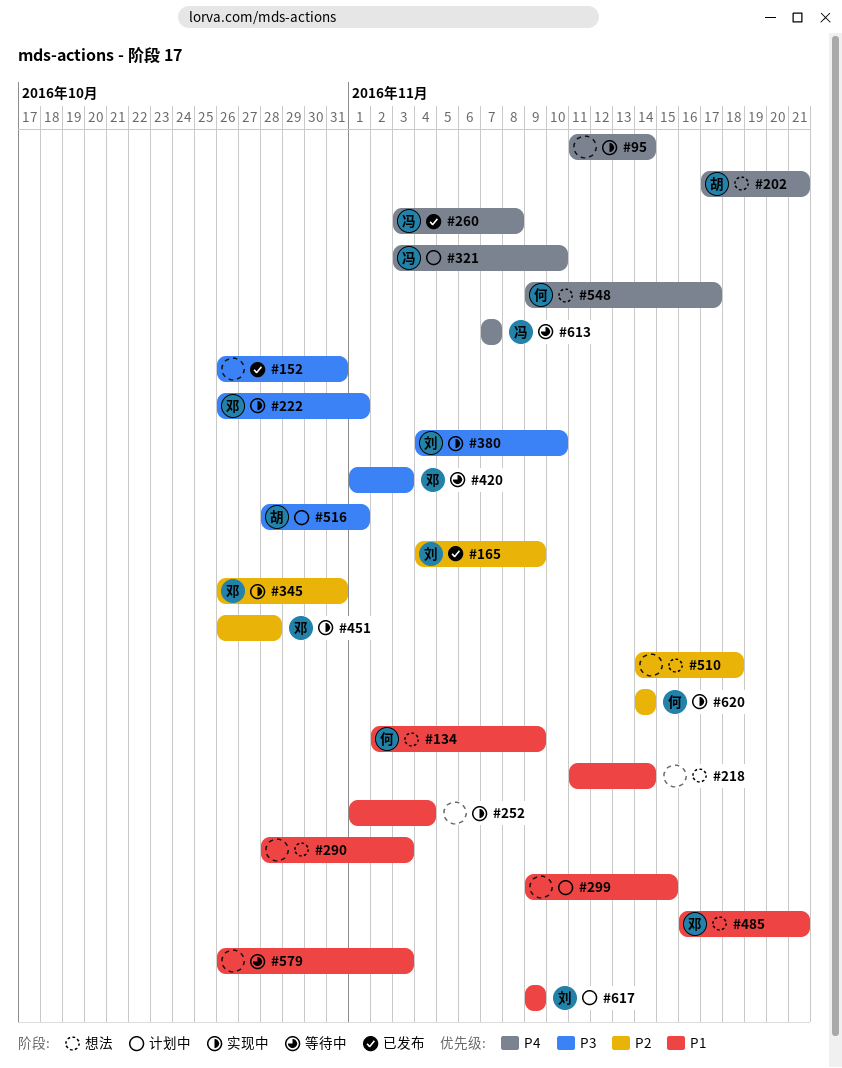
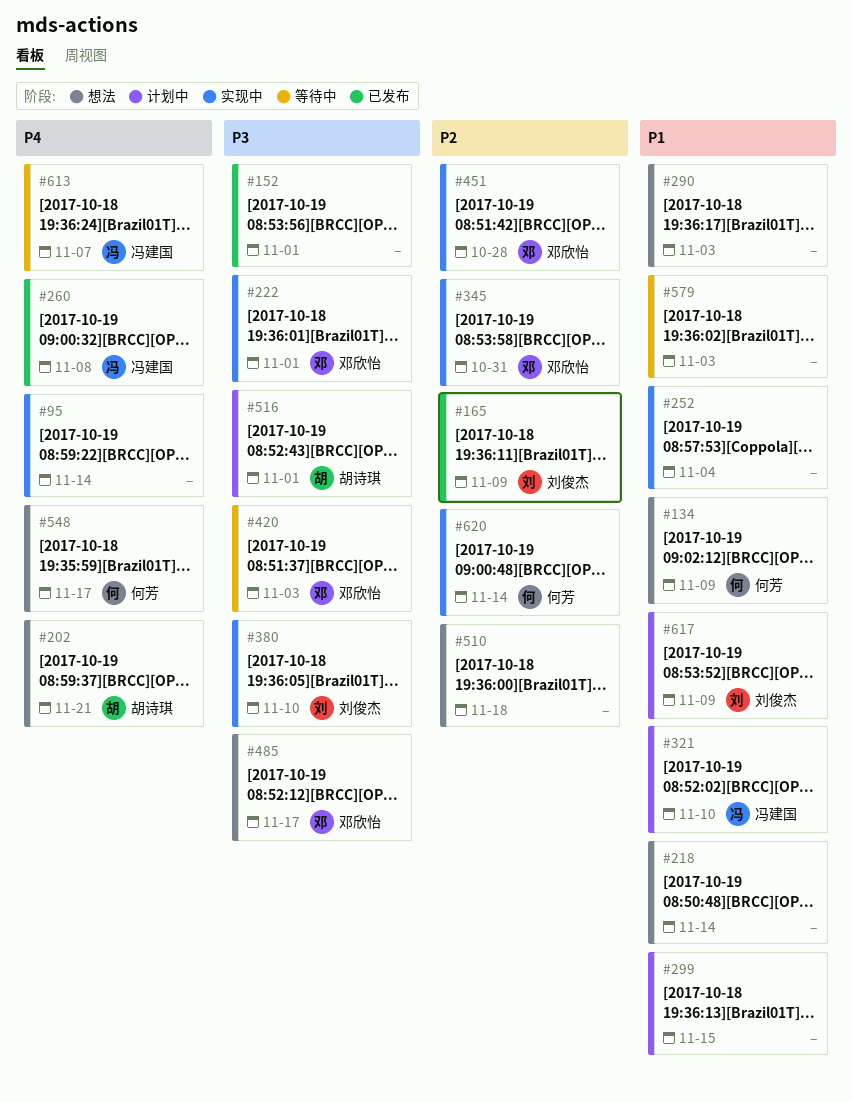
#152, due: Oct 31 -> Nov 1
#321, priority: P4 -> P1
#485, priority: P1 -> P3
#485, due: Nov 21 -> Nov 17

